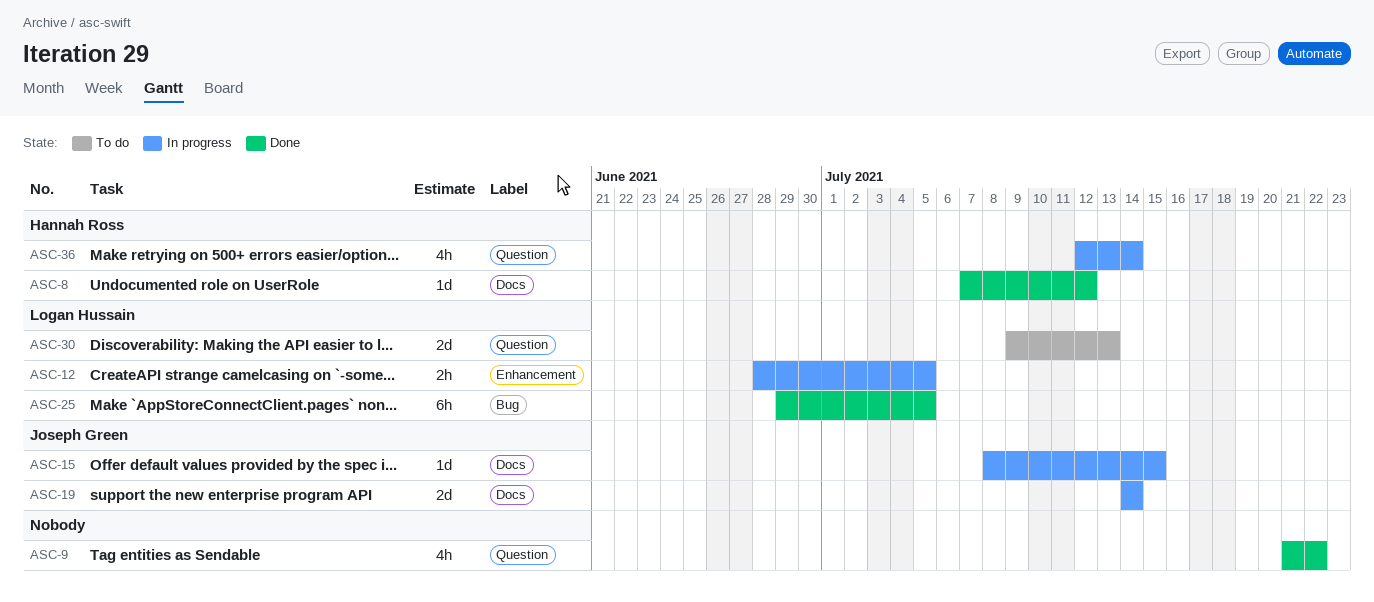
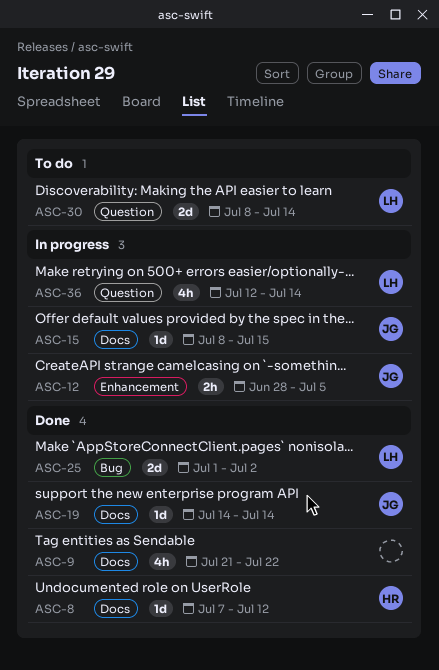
ASC-9, label: Question -> Docs
ASC-12, owner: Logan Hussain -> Joseph Green
ASC-19, status: In progress -> Done
ASC-19, estimate: 2d -> 1d
ASC-25, estimate: 6h -> 2d
ASC-25, start: Jun 29 -> Jul 1
ASC-25, due: Jul 5 -> Jul 2
ASC-30, start: Jul 9 -> Jul 8
ASC-30, due: Jul 13 -> Jul 14
ASC-36, owner: Hannah Ross -> Logan Hussain

